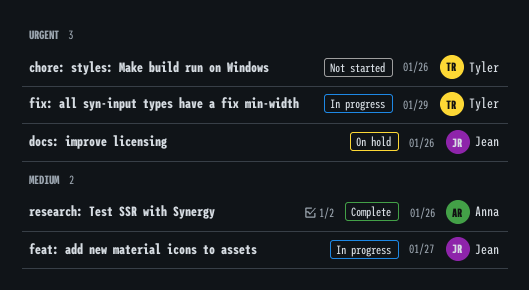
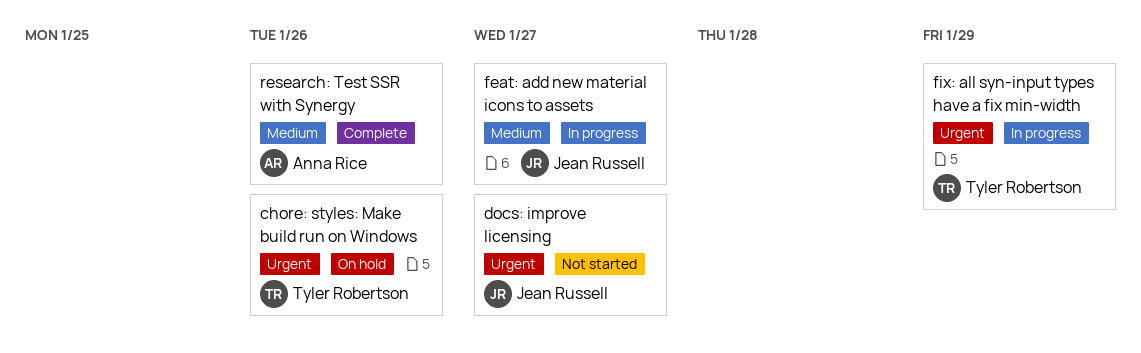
chore: styles: Make build run on Windows, status: Not started -> On hold
docs: improve licensing, status: On hold -> Not started
docs: improve licensing, due: Jan 26 -> Jan 27

